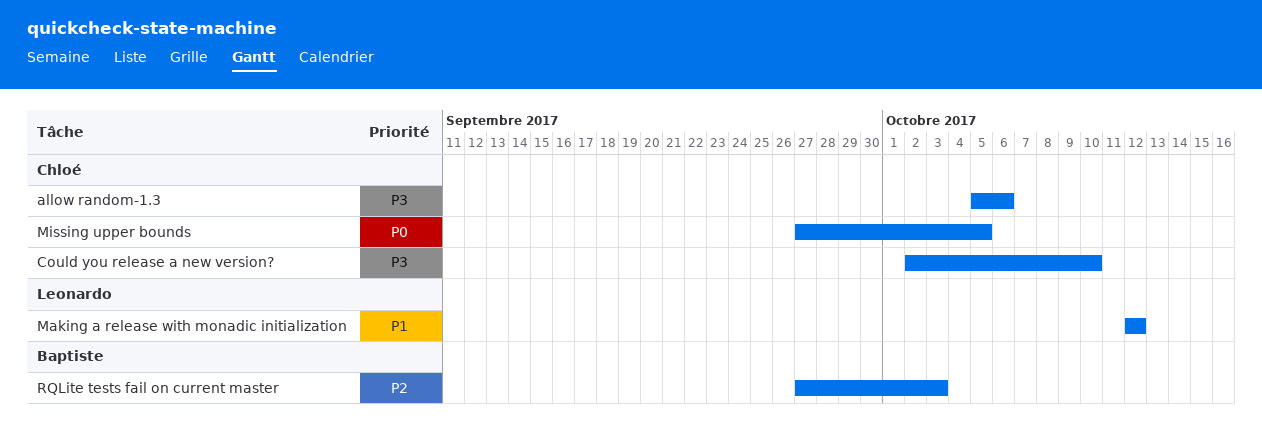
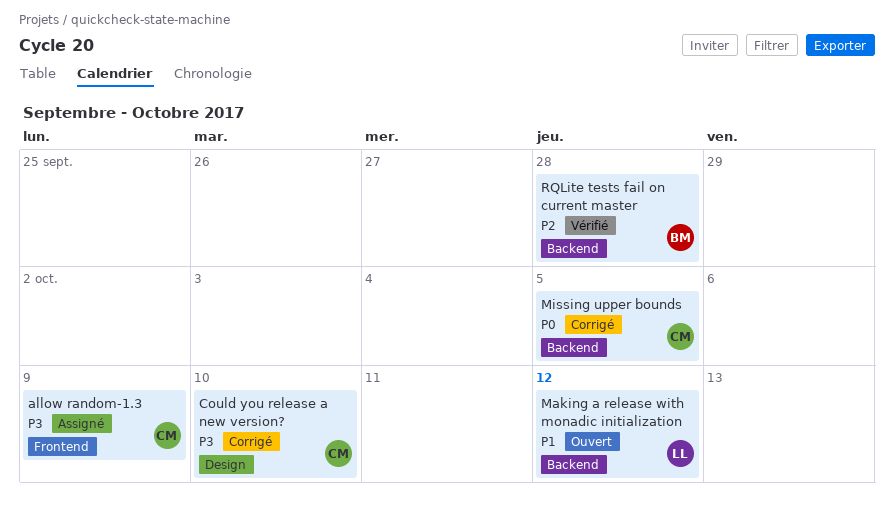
allow random-1.3, due: Oct 6 -> Oct 9
RQLite tests fail on current master, due: Oct 3 -> Sep 28

